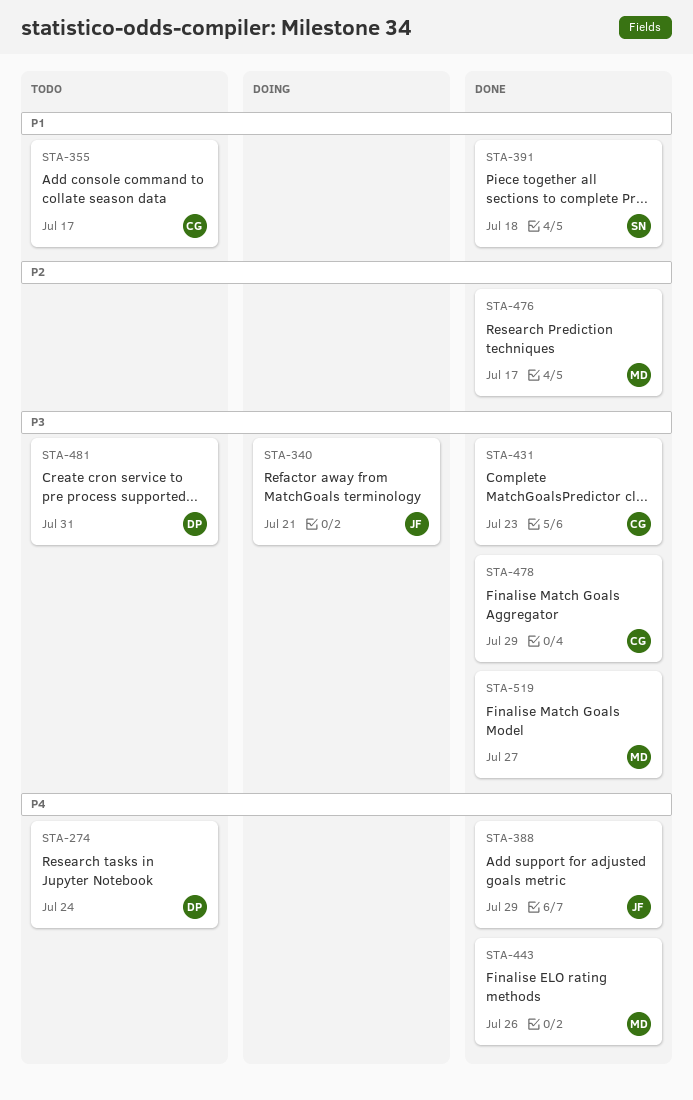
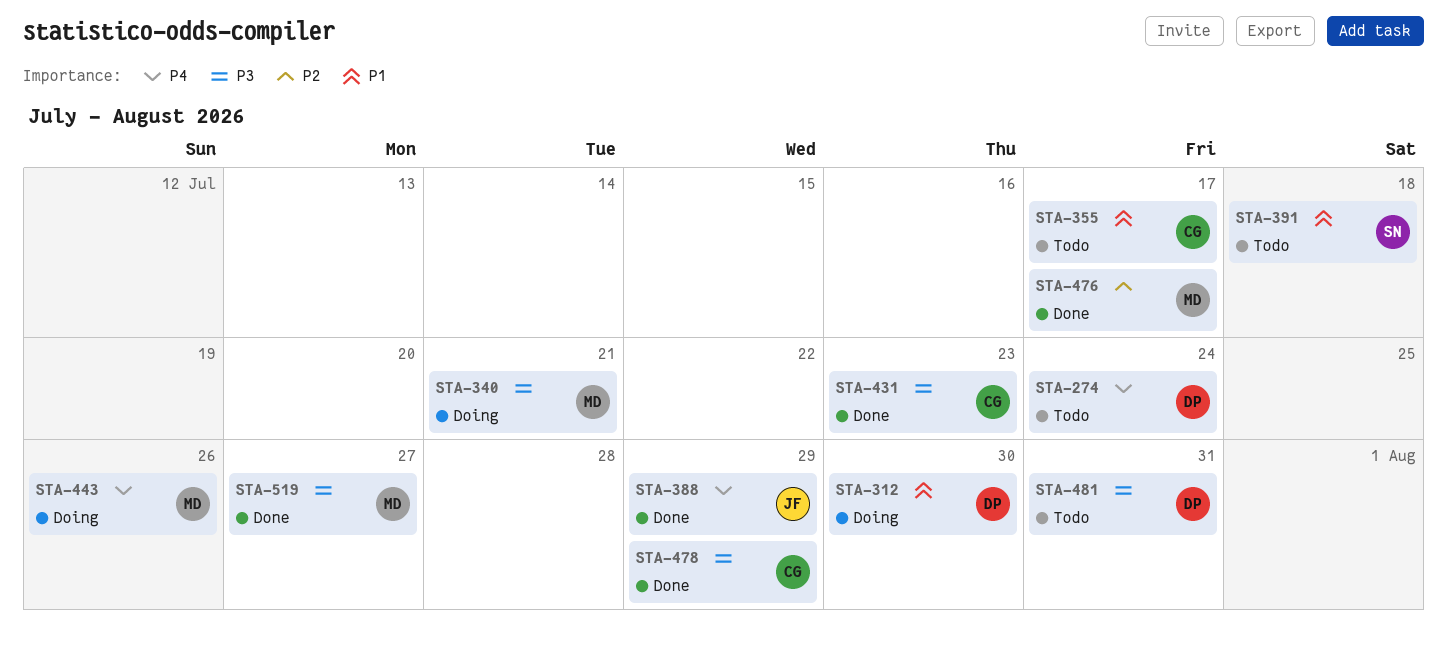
STA-312: none -> present
STA-340, owner: JF -> MD
STA-391, status: Done -> Todo
STA-443, status: Done -> Doing

